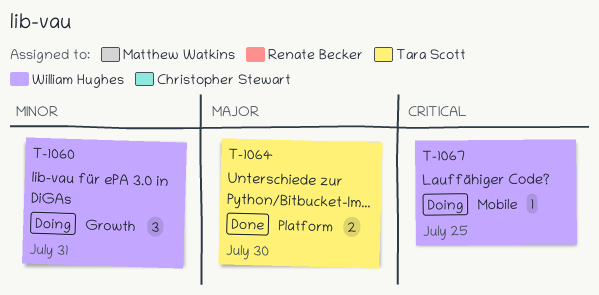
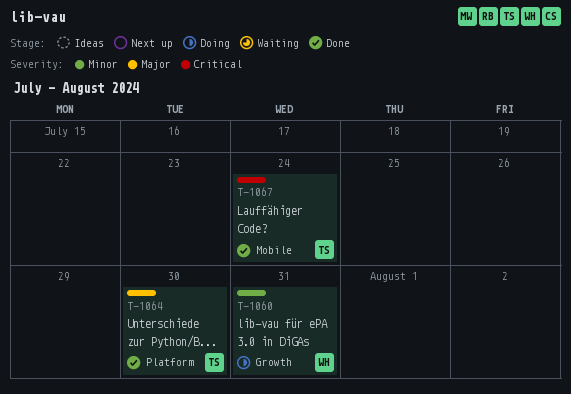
T-1067, status: Doing -> Done
T-1067, owner: William Hughes -> Tara Scott
T-1067, due: Jul 25 -> Jul 24

